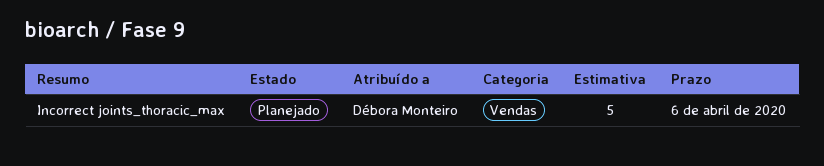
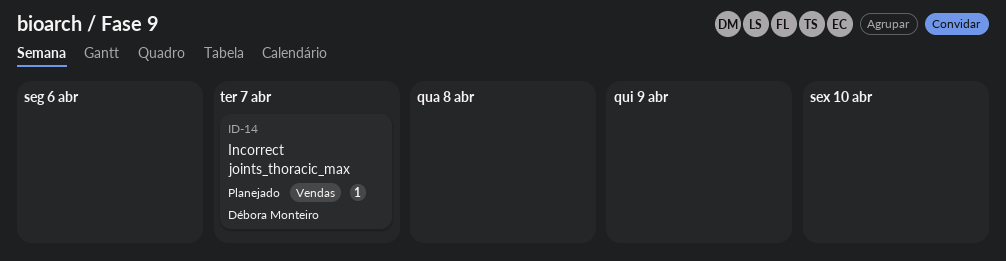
Incorrect joints_thoracic_max, estimate: 5 -> 1
Incorrect joints_thoracic_max, due: Apr 6 -> Apr 7

